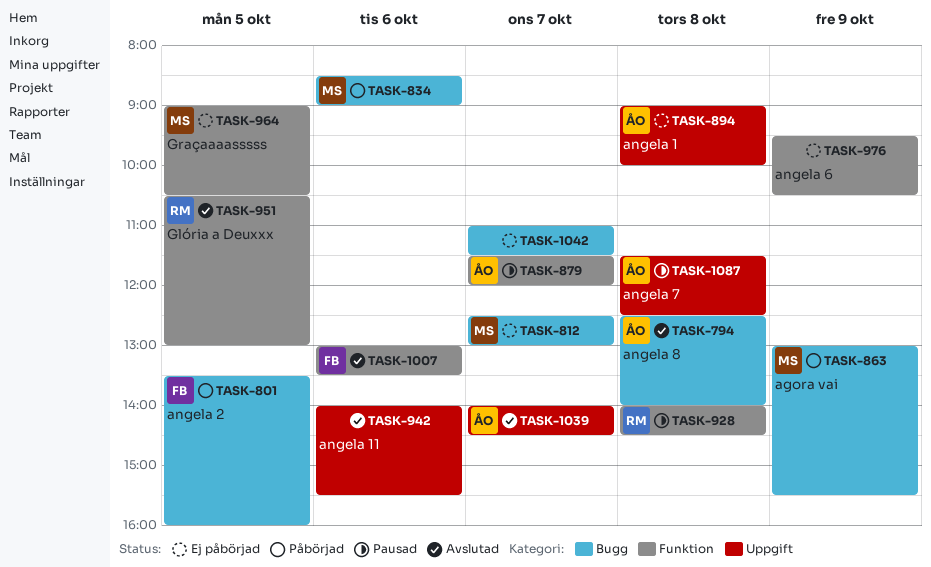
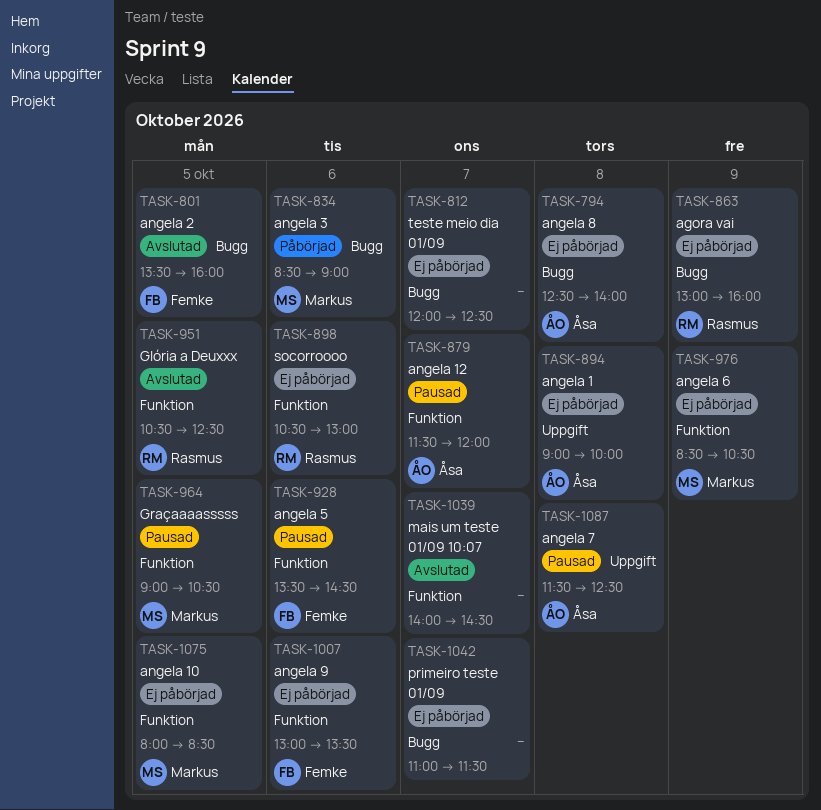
TASK-794, status: Avslutad -> Ej påbörjad
TASK-801, status: Påbörjad -> Avslutad
TASK-812, owner: Markus -> none
TASK-812, begins: 12:30 -> 12:00
TASK-812, ends: 13:00 -> 12:30
TASK-863, status: Påbörjad -> Ej påbörjad
TASK-863, owner: Markus -> Rasmus
TASK-863, ends: 15:30 -> 16:00
TASK-898: none -> present
TASK-928, owner: Rasmus -> Femke
TASK-928, day: Oct 8 -> Oct 6
TASK-928, begins: 14:00 -> 13:30
TASK-942: present -> none
TASK-951, ends: 13:00 -> 12:30
TASK-964, status: Ej påbörjad -> Pausad
TASK-976, owner: none -> Markus
TASK-976, begins: 09:30 -> 08:30
TASK-1007, status: Avslutad -> Ej påbörjad
TASK-1039, owner: Åsa -> none
TASK-1039, label: Uppgift -> Funktion
TASK-1075: none -> present

